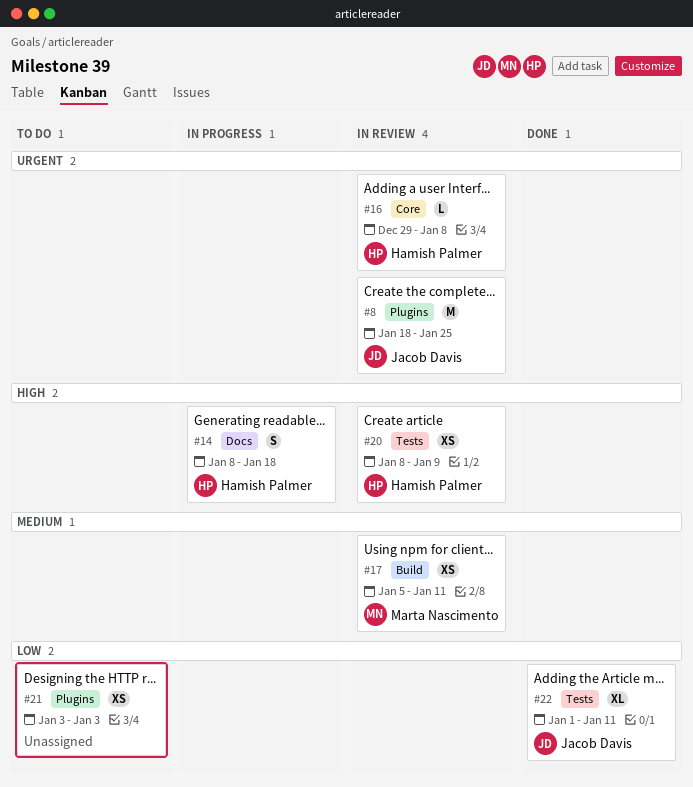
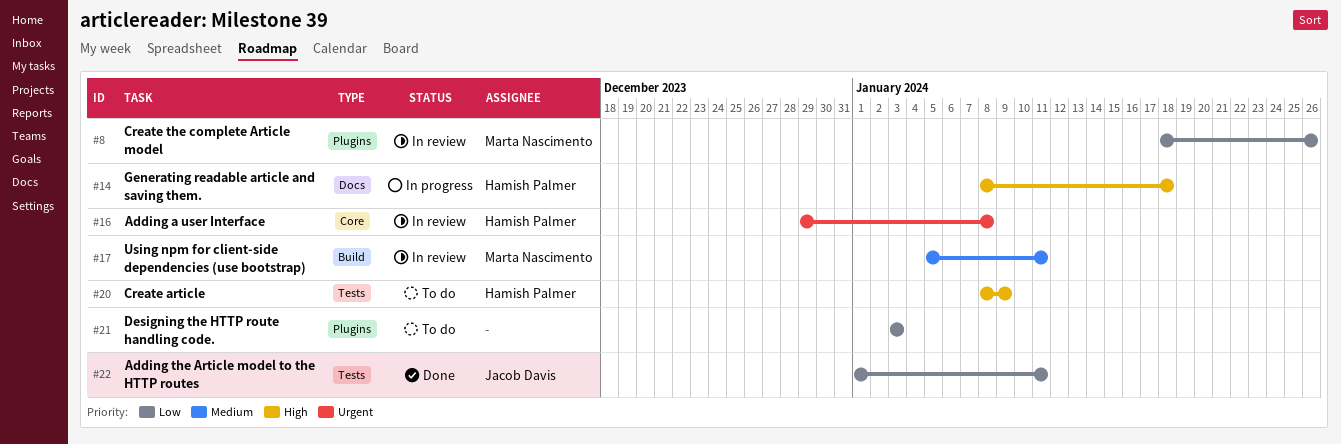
#8, owner: Jacob Davis -> Marta Nascimento
#8, priority: Urgent -> Low
#8, due: Jan 25 -> Jan 26
#20, status: In review -> To do

